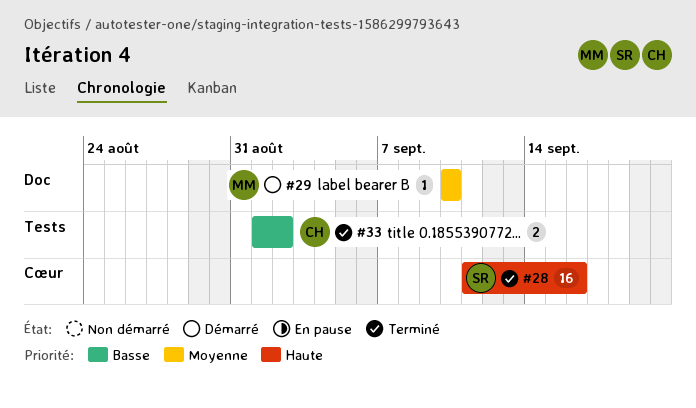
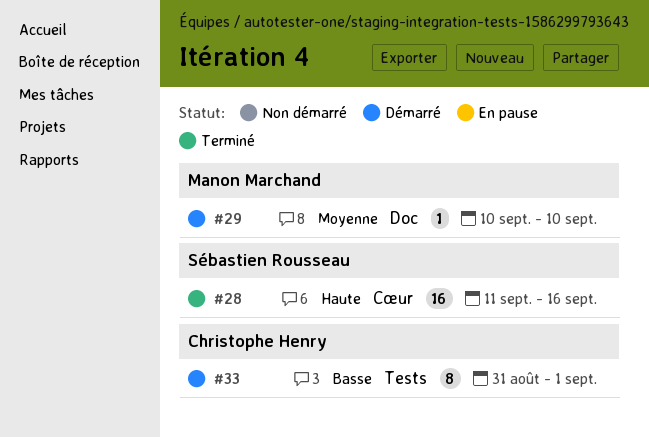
#33, status: Terminé -> Démarré
#33, estimate: 2 -> 8
#33, start: Sep 1 -> Aug 31
#33, due: Sep 2 -> Sep 1

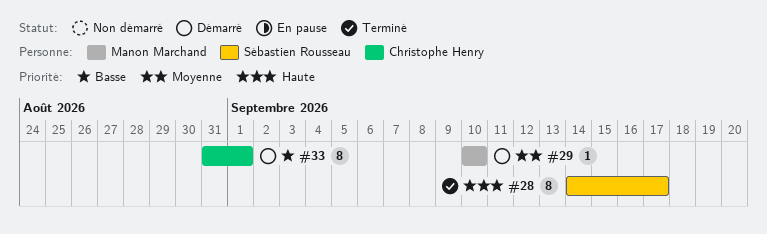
#28, estimate: 16 -> 8
#28, start: Sep 11 -> Sep 14
#28, due: Sep 16 -> Sep 17

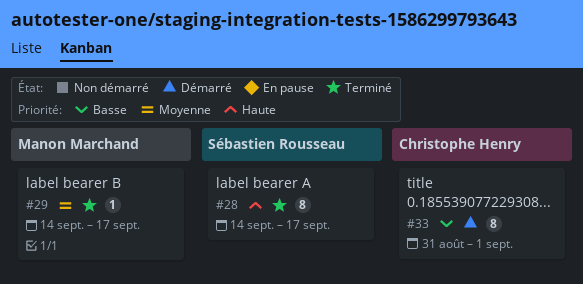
#29, status: Démarré -> Terminé
#29, start: Sep 10 -> Sep 14
#29, due: Sep 10 -> Sep 17

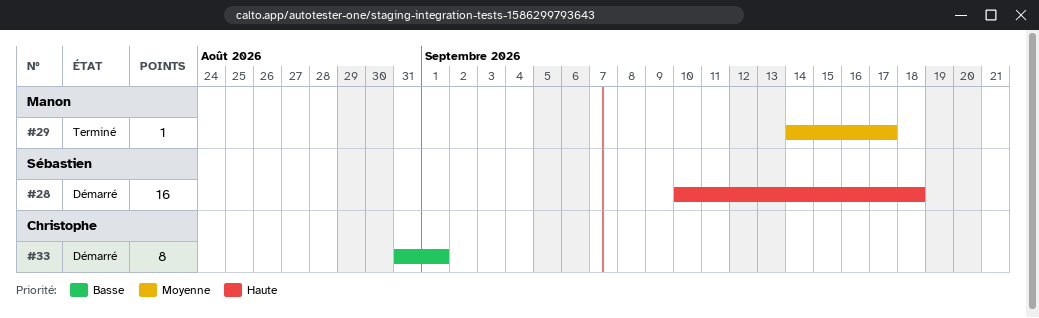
#28, status: Terminé -> Démarré
#28, estimate: 8 -> 16
#28, start: Sep 14 -> Sep 10
#28, due: Sep 17 -> Sep 18

